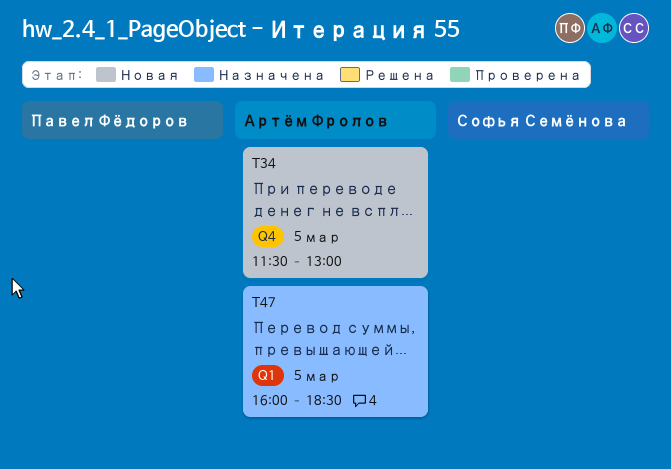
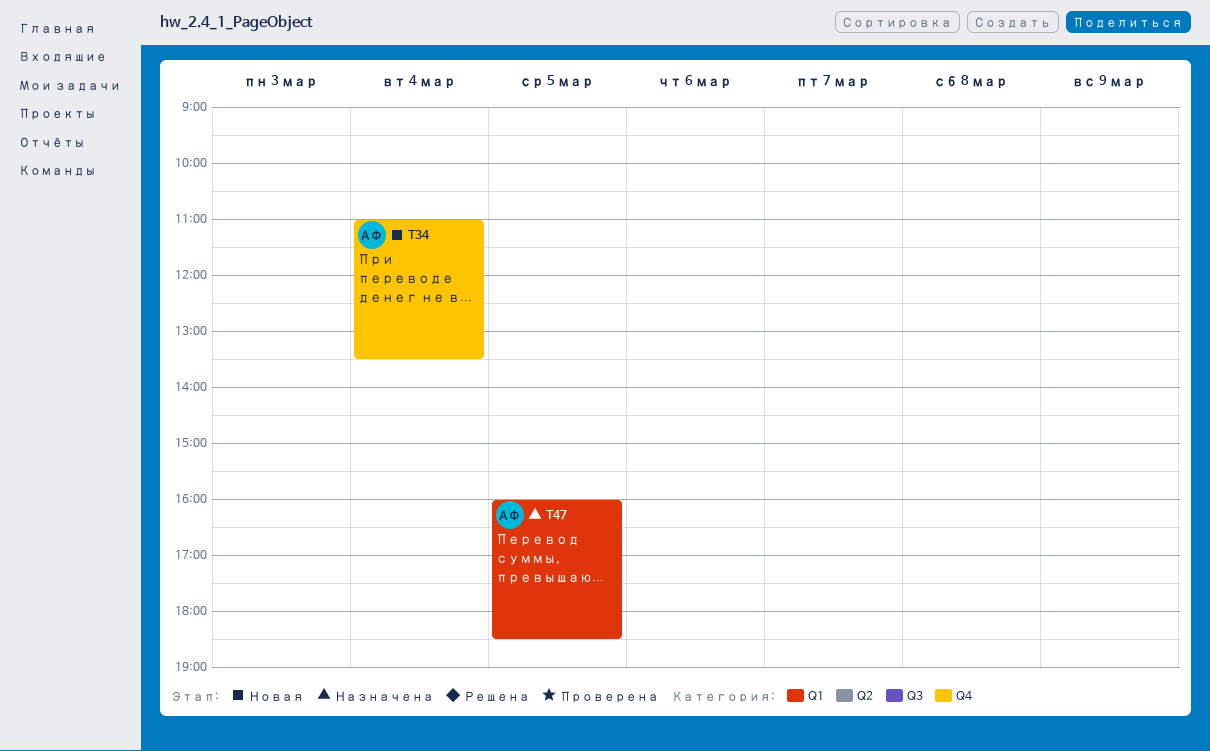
T34, day: Mar 5 -> Mar 4
T34, begins: 11:30 -> 11:00
T34, ends: 13:00 -> 13:30

